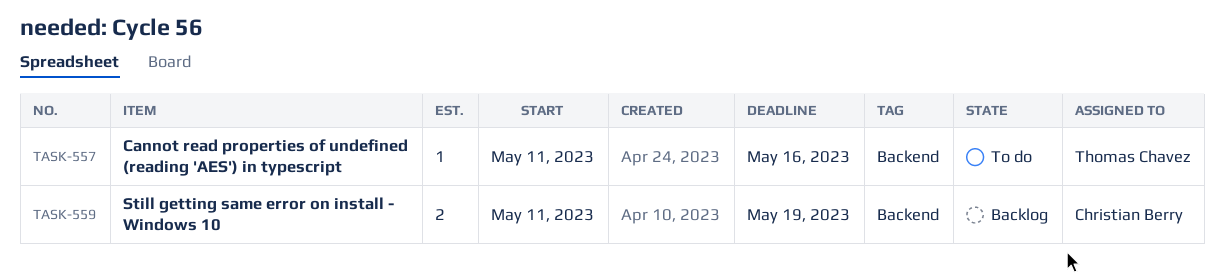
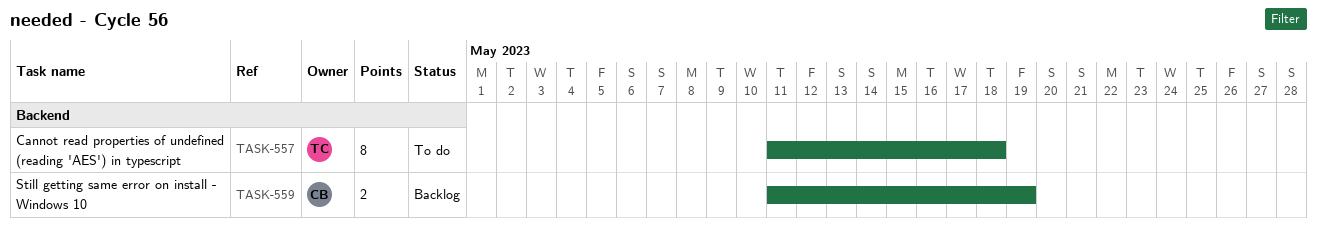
TASK-557, estimate: 1 -> 8
TASK-557, due: May 16 -> May 18

